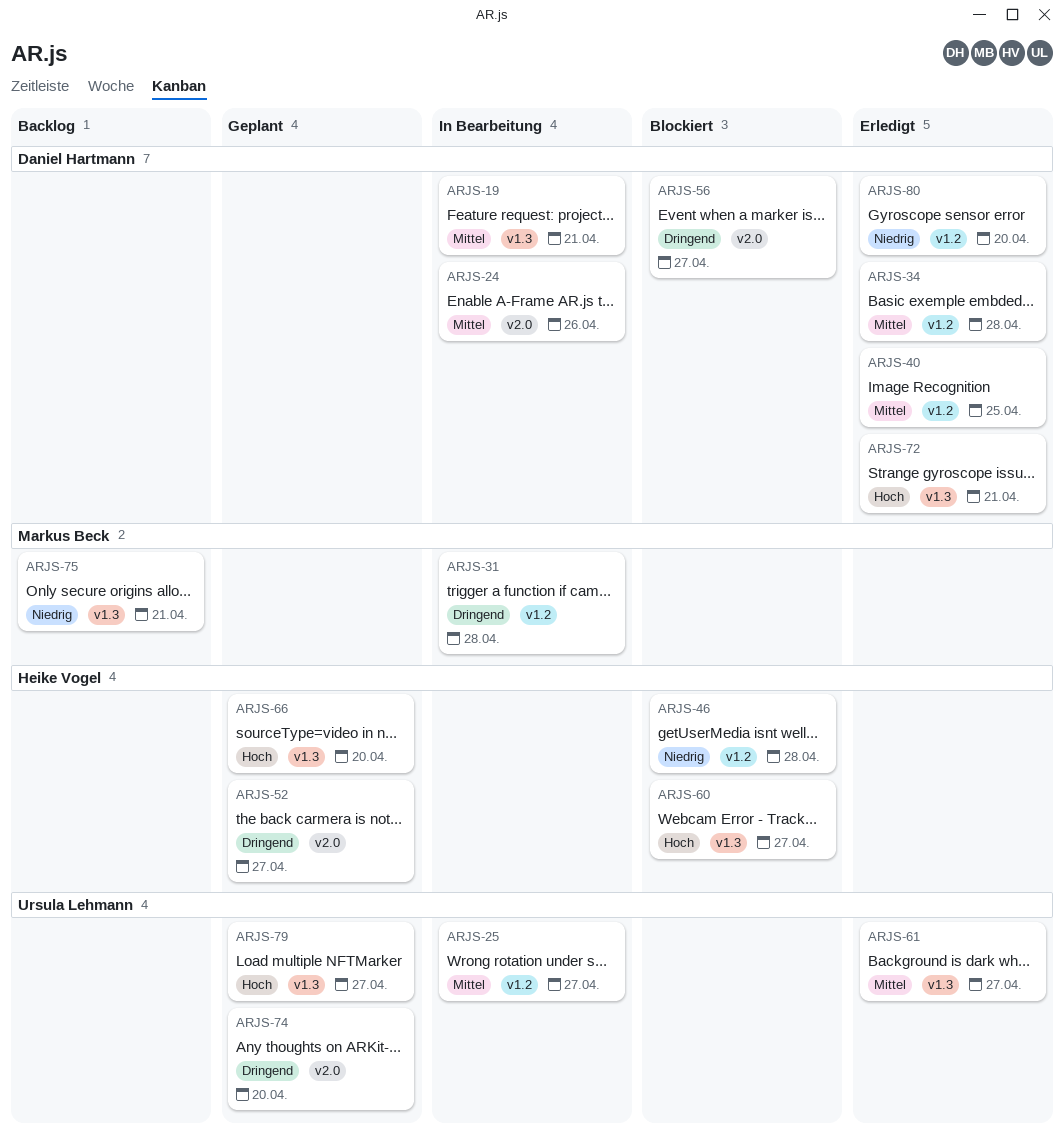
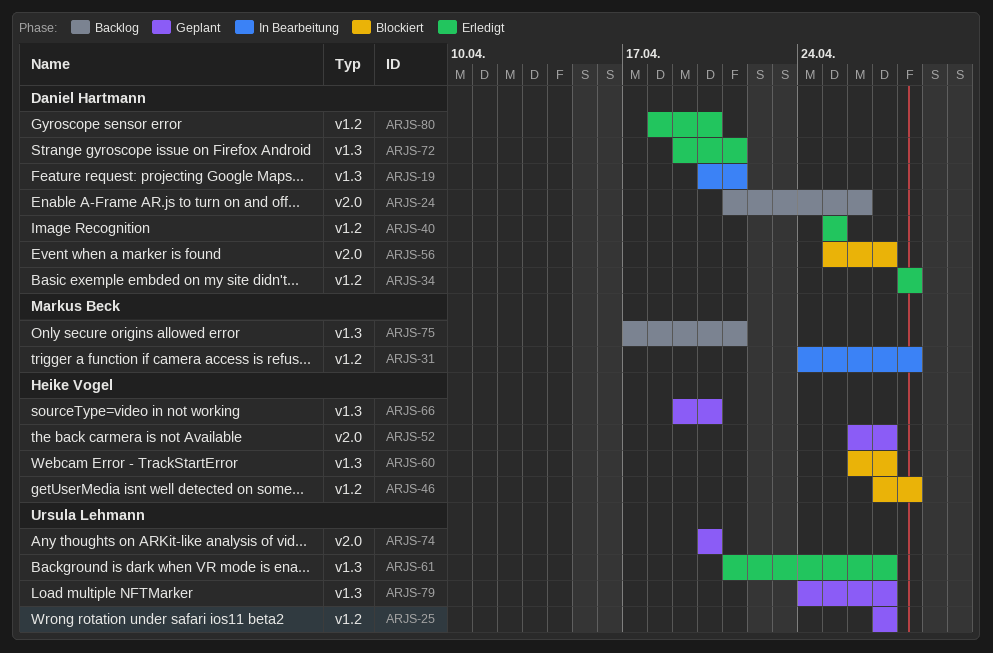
ARJS-24, status: In Bearbeitung -> Backlog
ARJS-25, status: In Bearbeitung -> Geplant

